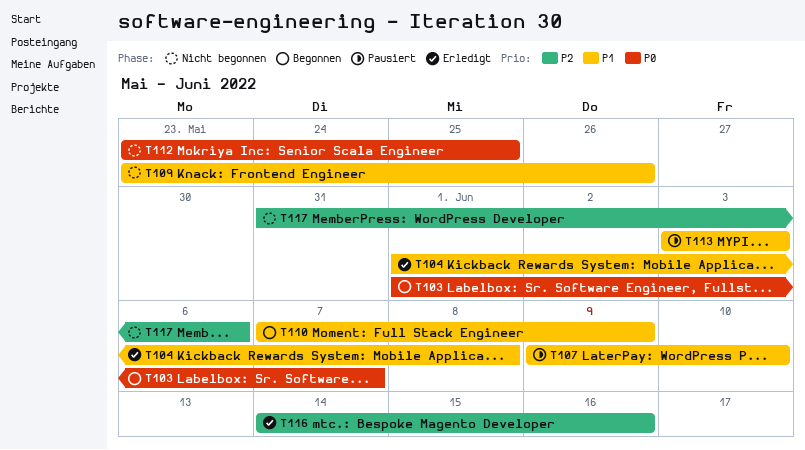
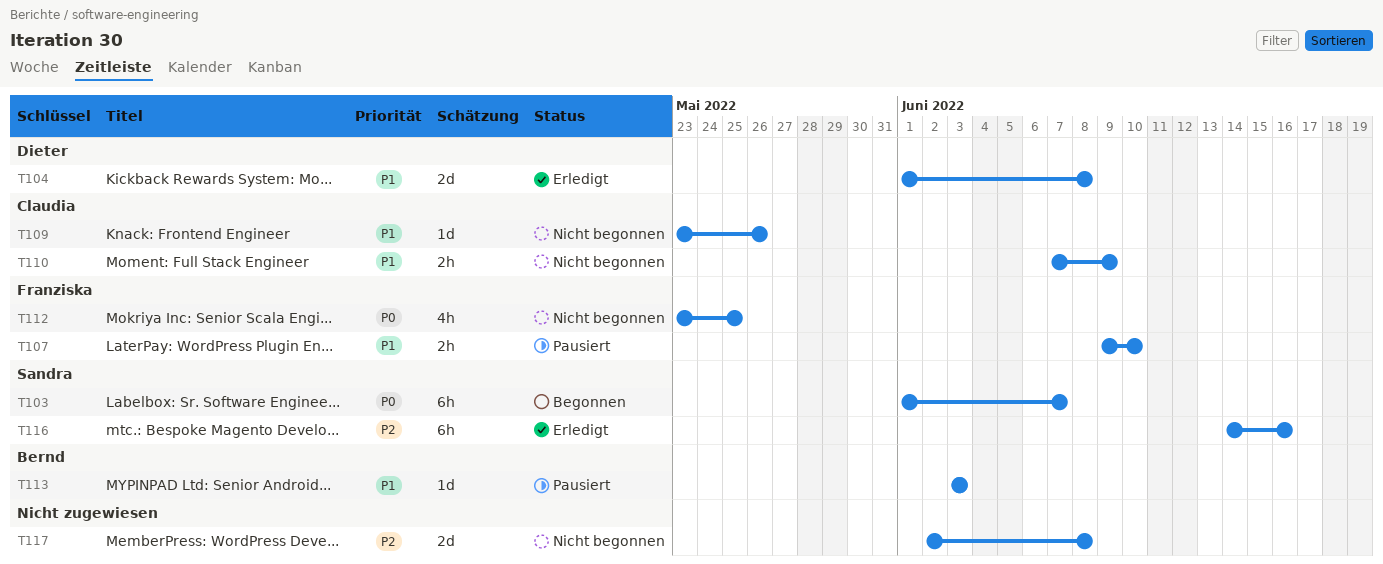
T110, status: Begonnen -> Nicht begonnen
T117, start: May 31 -> Jun 2
T117, due: Jun 6 -> Jun 8

